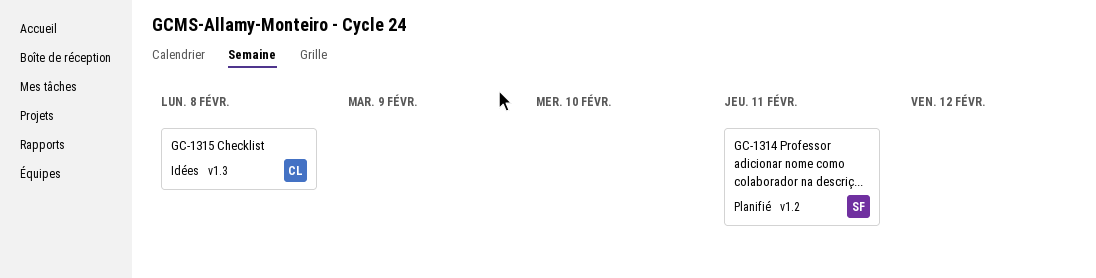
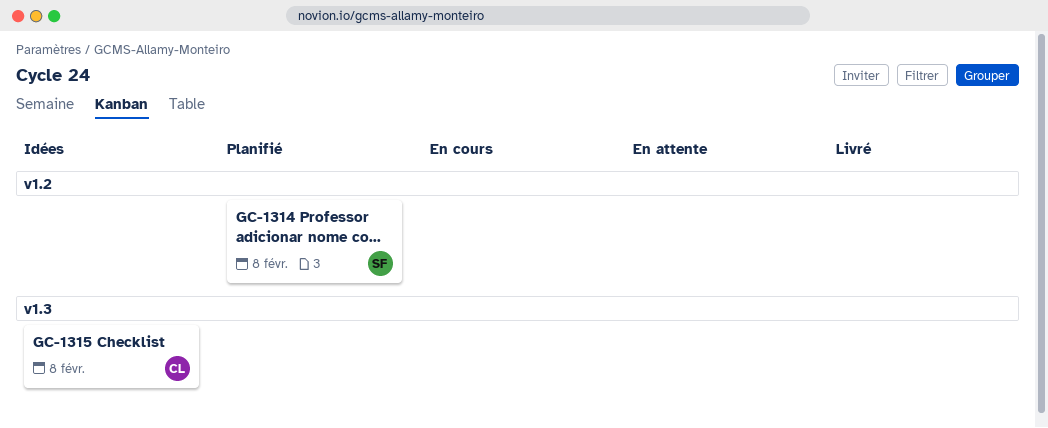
GC-1314, due: Feb 11 -> Feb 8

